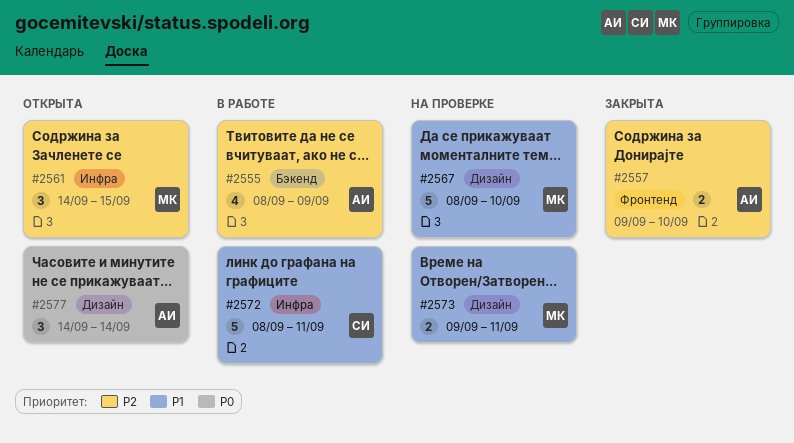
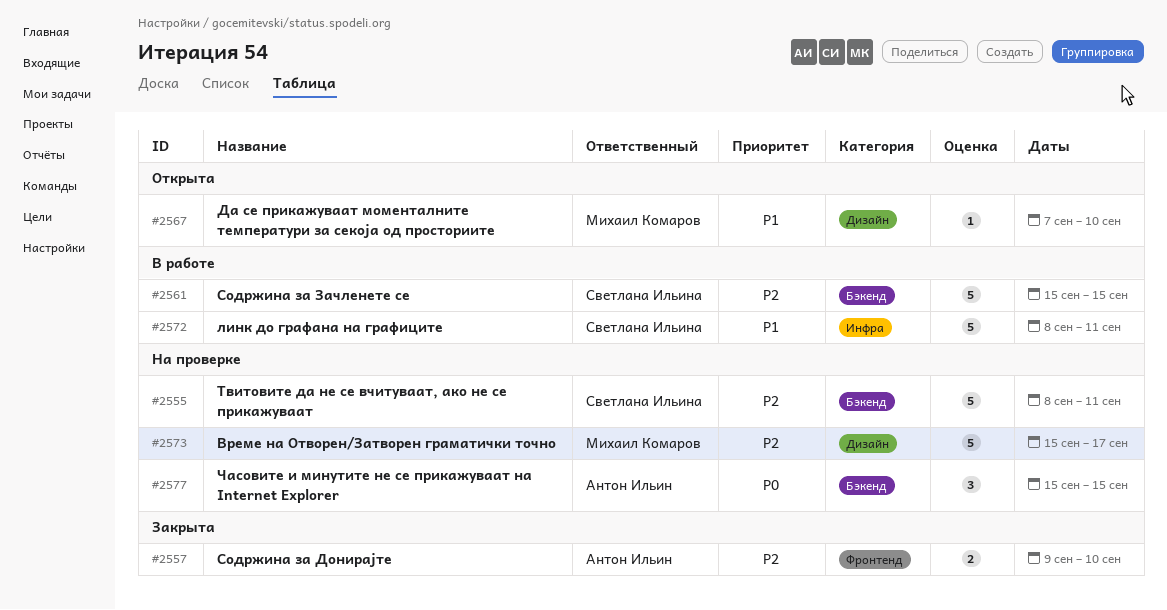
#2555, status: В работе -> На проверке
#2555, owner: Антон Ильин -> Светлана Ильина
#2555, estimate: 4 -> 5
#2555, due: Sep 9 -> Sep 11
#2561, status: Открыта -> В работе
#2561, owner: Михаил Комаров -> Светлана Ильина
#2561, label: Инфра -> Бэкенд
#2561, estimate: 3 -> 5
#2561, start: Sep 14 -> Sep 15
#2567, status: На проверке -> Открыта
#2567, estimate: 5 -> 1
#2567, start: Sep 8 -> Sep 7
#2573, priority: P1 -> P2
#2573, estimate: 2 -> 5
#2573, start: Sep 9 -> Sep 15
#2573, due: Sep 11 -> Sep 17
#2577, status: Открыта -> На проверке
#2577, label: Дизайн -> Бэкенд
#2577, start: Sep 14 -> Sep 15
#2577, due: Sep 14 -> Sep 15

